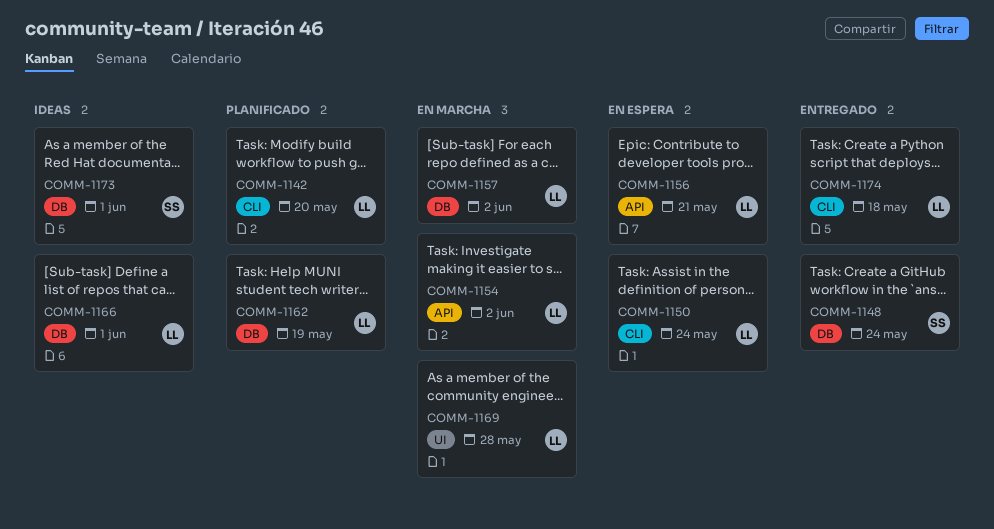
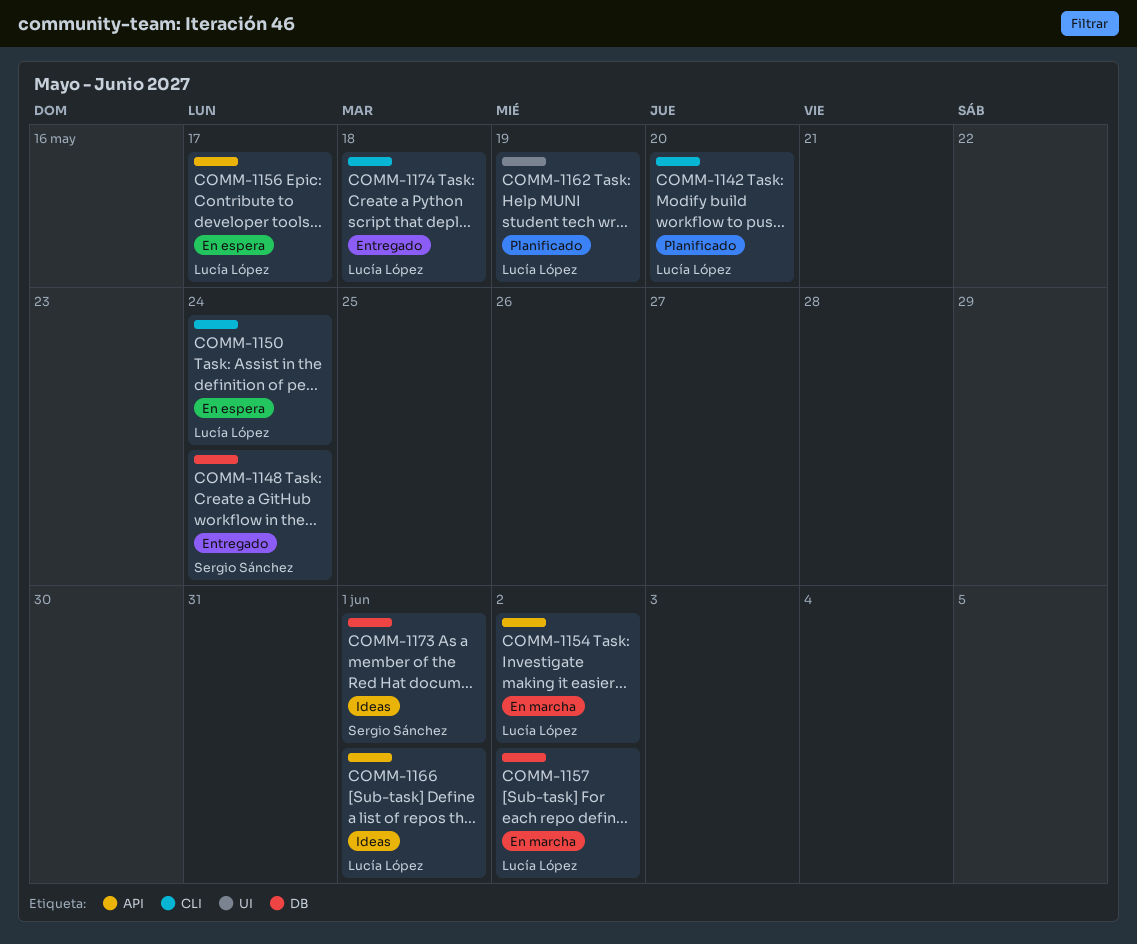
COMM-1156, due: May 21 -> May 17
COMM-1162, label: DB -> UI
COMM-1166, label: DB -> API
COMM-1169: present -> none

